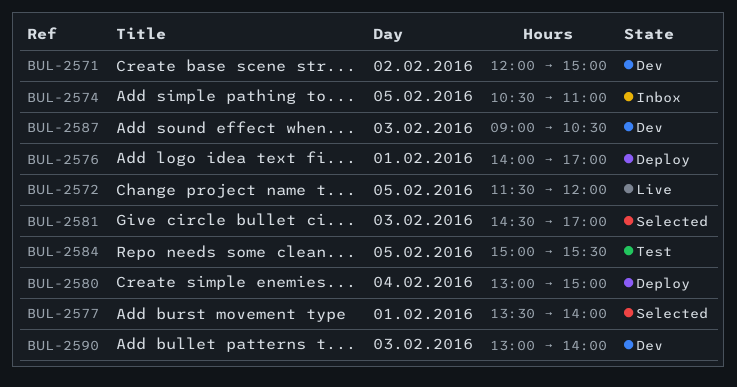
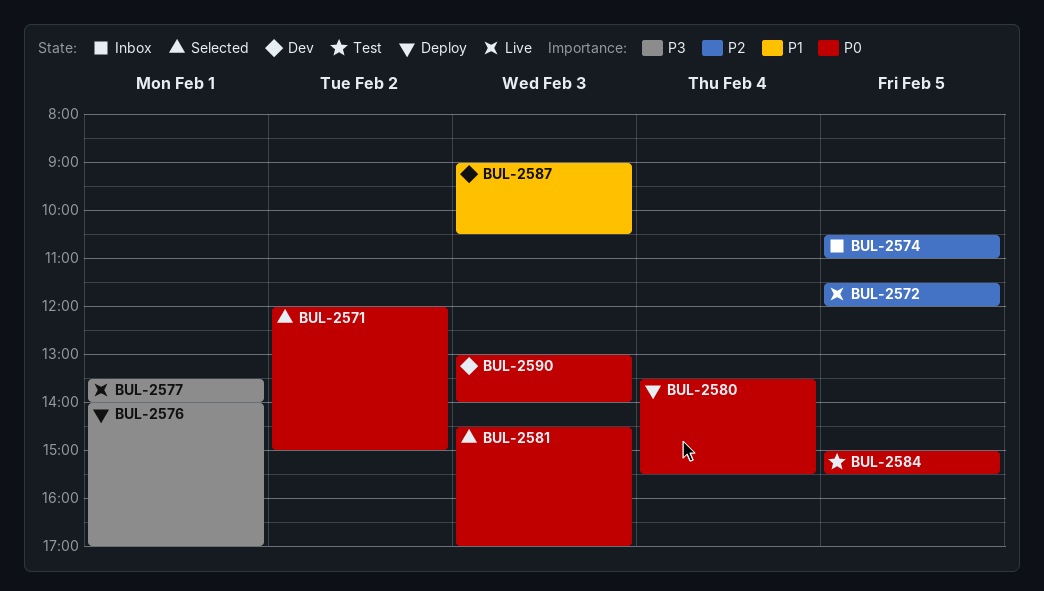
BUL-2571, status: Dev -> Selected
BUL-2577, status: Selected -> Live
BUL-2580, begins: 13:00 -> 13:30
BUL-2580, ends: 15:00 -> 15:30

